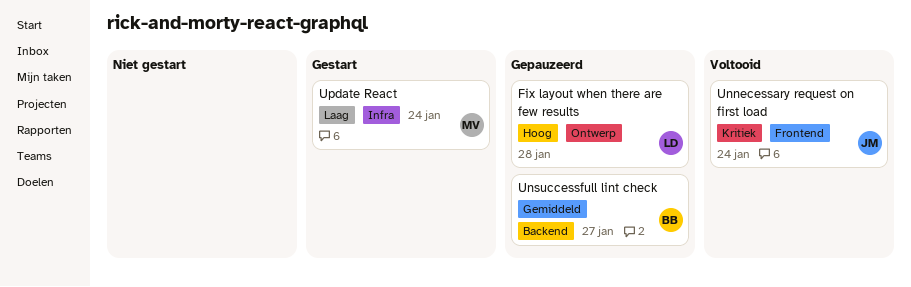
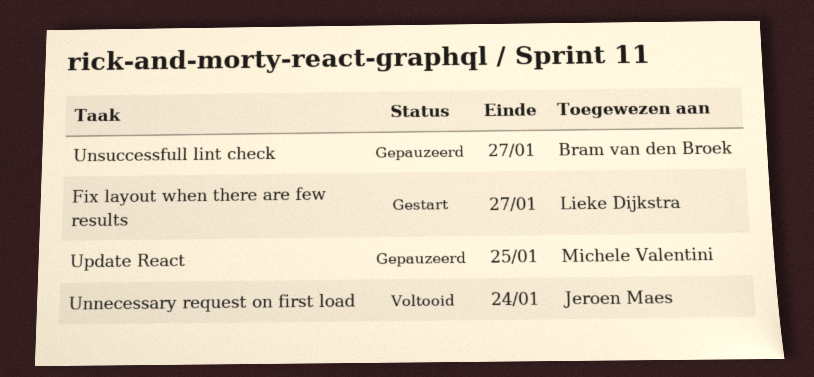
Fix layout when there are few results, status: Gepauzeerd -> Gestart
Fix layout when there are few results, due: Jan 28 -> Jan 27
Update React, status: Gestart -> Gepauzeerd
Update React, due: Jan 24 -> Jan 25

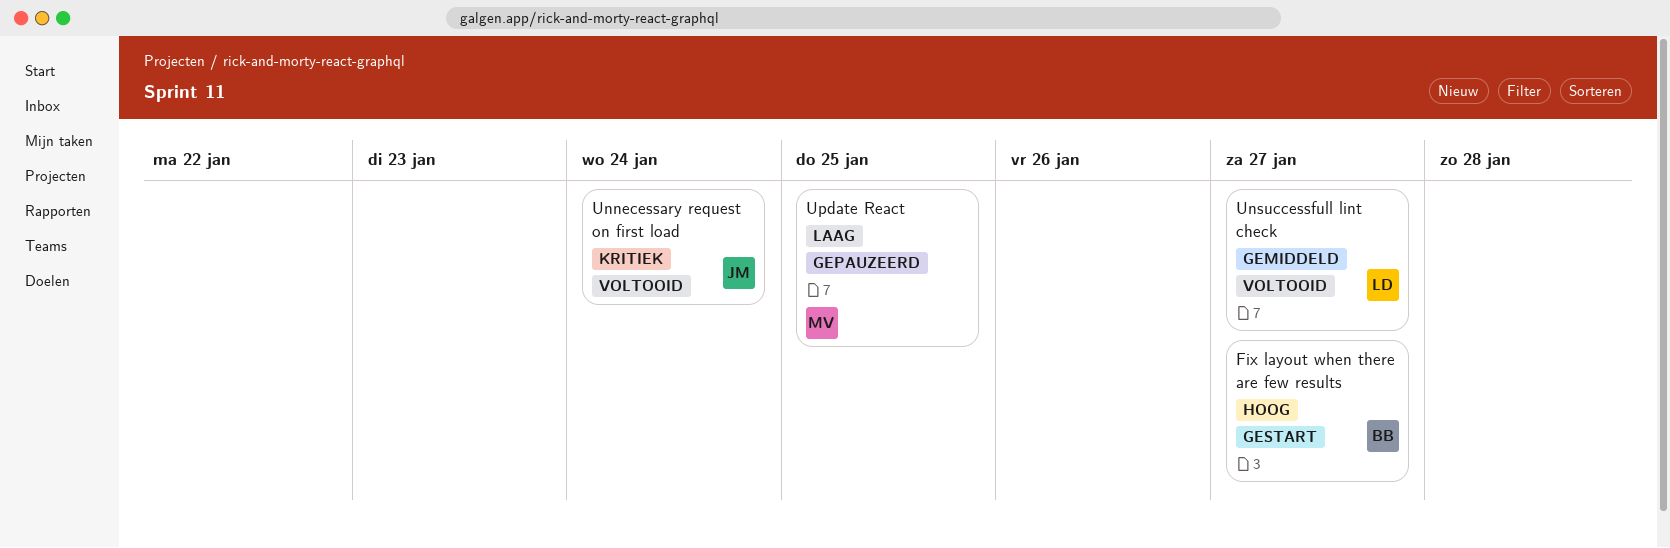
Fix layout when there are few results, owner: Lieke Dijkstra -> Bram van den Broek
Unsuccessfull lint check, status: Gepauzeerd -> Voltooid
Unsuccessfull lint check, owner: Bram van den Broek -> Lieke Dijkstra

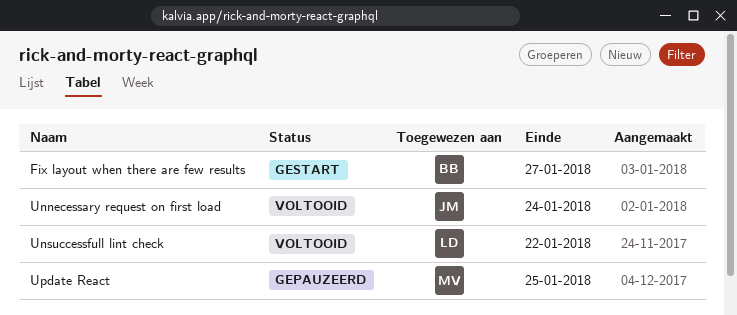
Unsuccessfull lint check, due: Jan 27 -> Jan 22

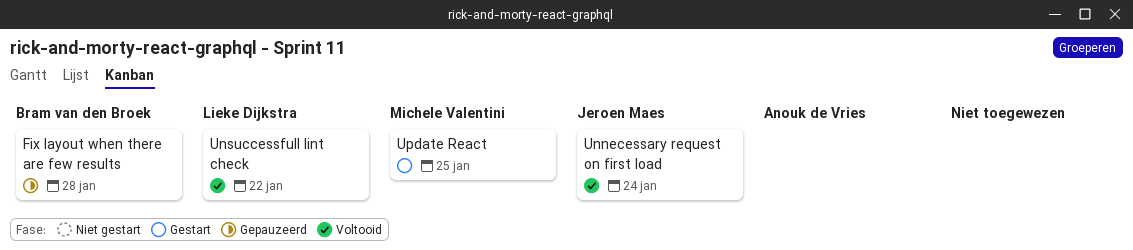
Fix layout when there are few results, status: Gestart -> Gepauzeerd
Fix layout when there are few results, due: Jan 27 -> Jan 28
Update React, status: Gepauzeerd -> Gestart

